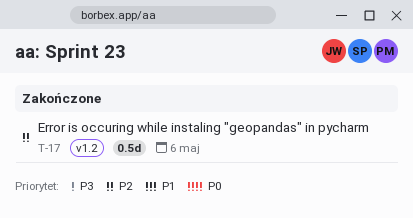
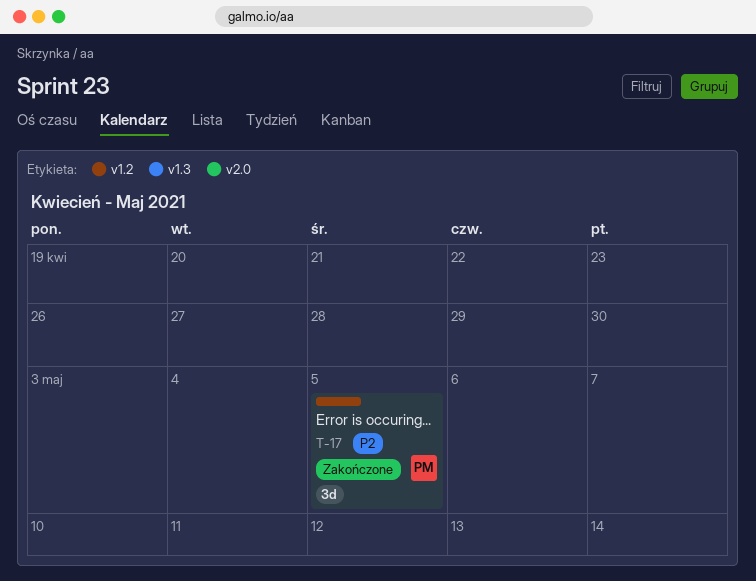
T-17, estimate: 0.5d -> 3d
T-17, due: May 6 -> May 5

